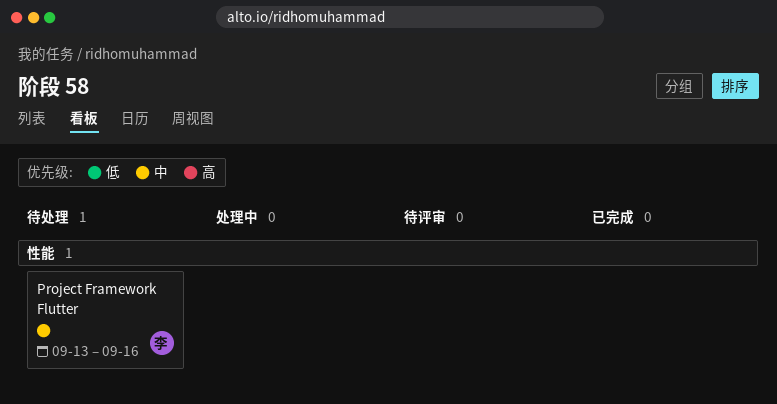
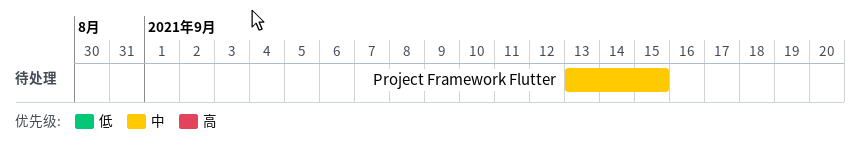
Project Framework Flutter, due: Sep 16 -> Sep 15

